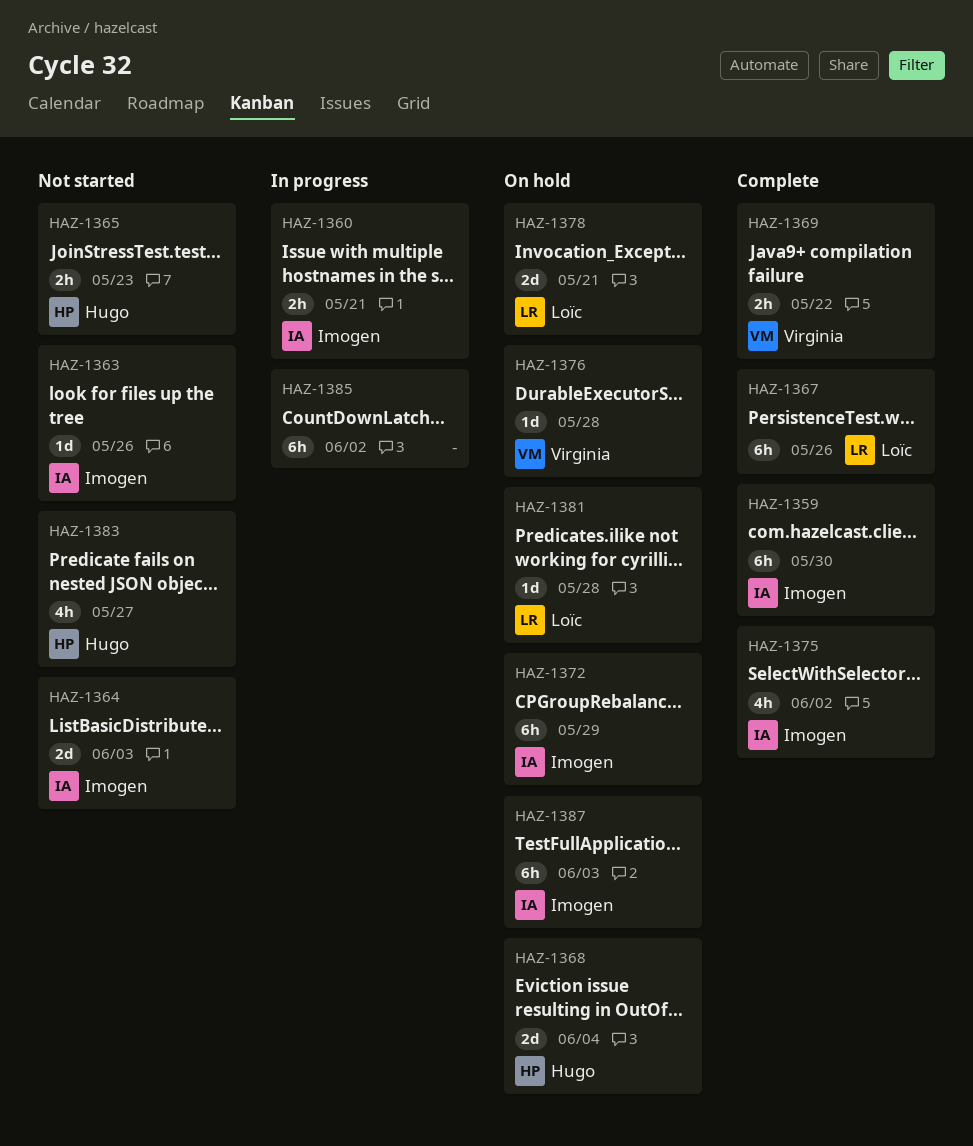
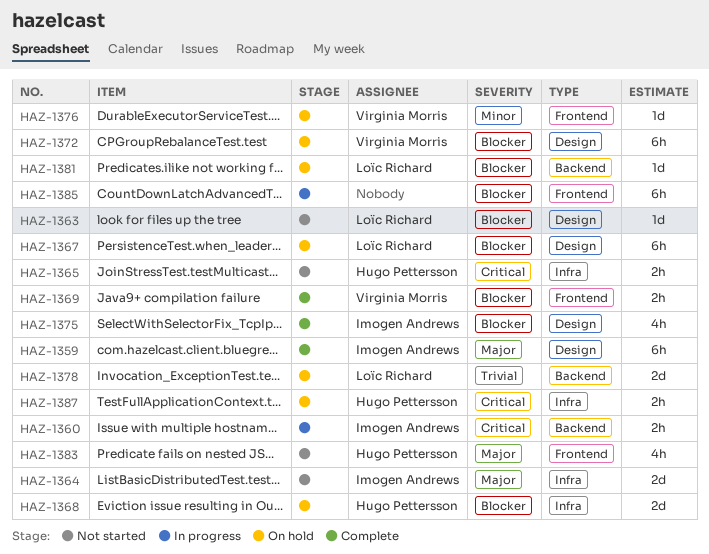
HAZ-1363, owner: Imogen Andrews -> Loïc Richard
HAZ-1367, status: Complete -> On hold
HAZ-1372, owner: Imogen Andrews -> Virginia Morris
HAZ-1387, owner: Imogen Andrews -> Hugo Pettersson
HAZ-1387, estimate: 6h -> 2h

